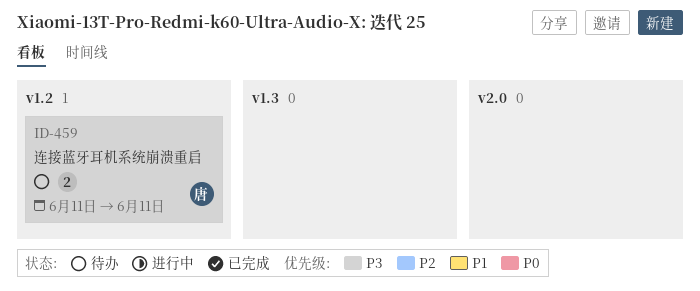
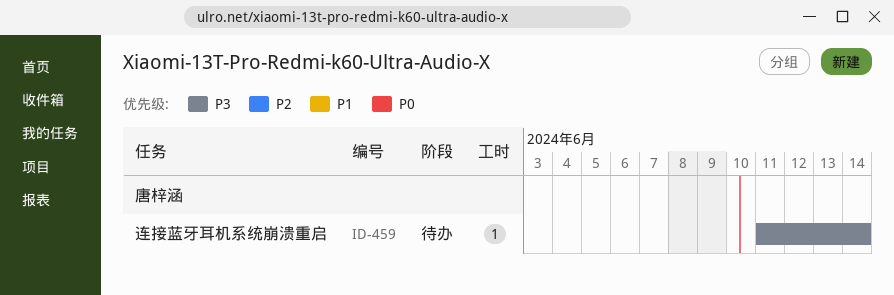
ID-459, estimate: 2 -> 1
ID-459, due: Jun 11 -> Jun 14

